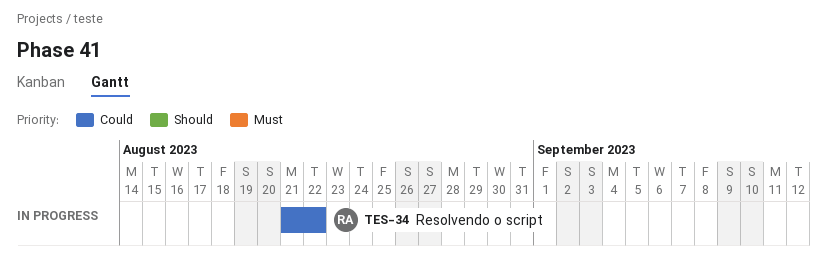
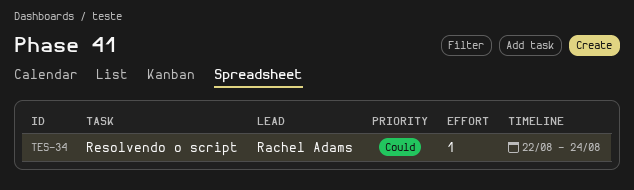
TES-34, start: Aug 21 -> Aug 22
TES-34, due: Aug 22 -> Aug 24

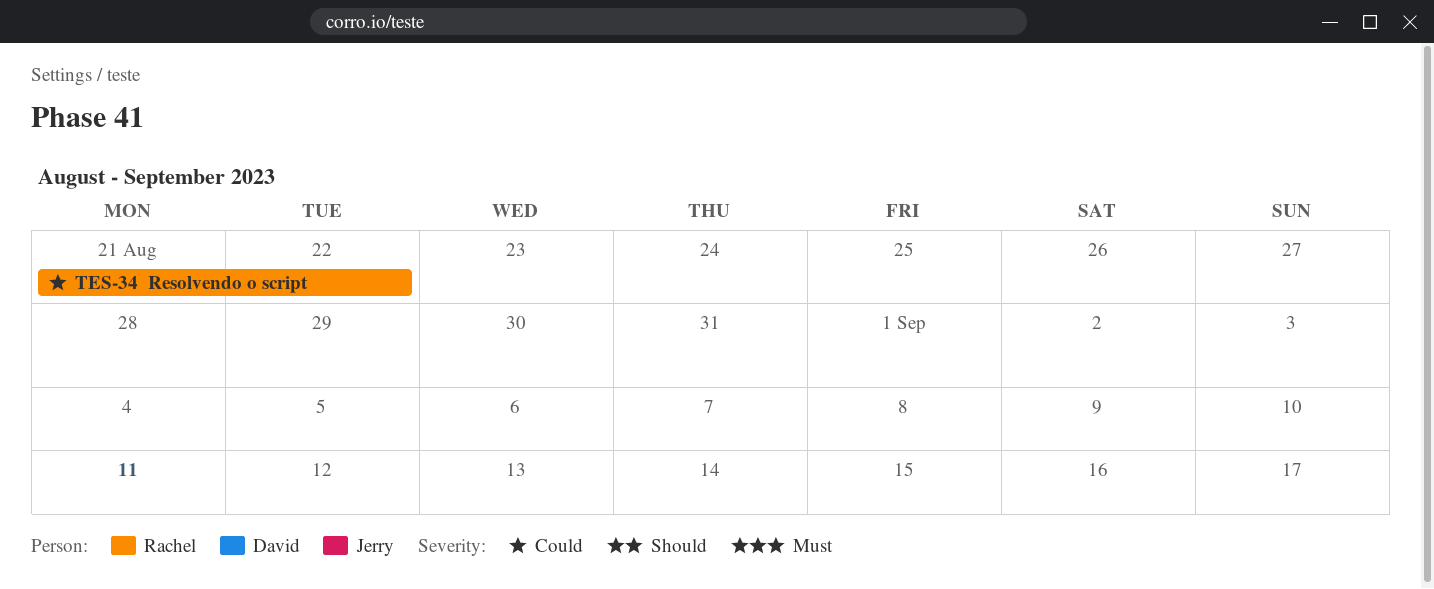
TES-34, start: Aug 22 -> Aug 21
TES-34, due: Aug 24 -> Aug 22

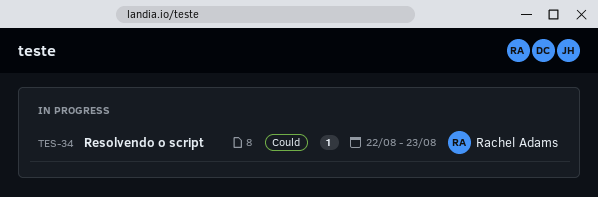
TES-34, start: Aug 21 -> Aug 22
TES-34, due: Aug 22 -> Aug 23

